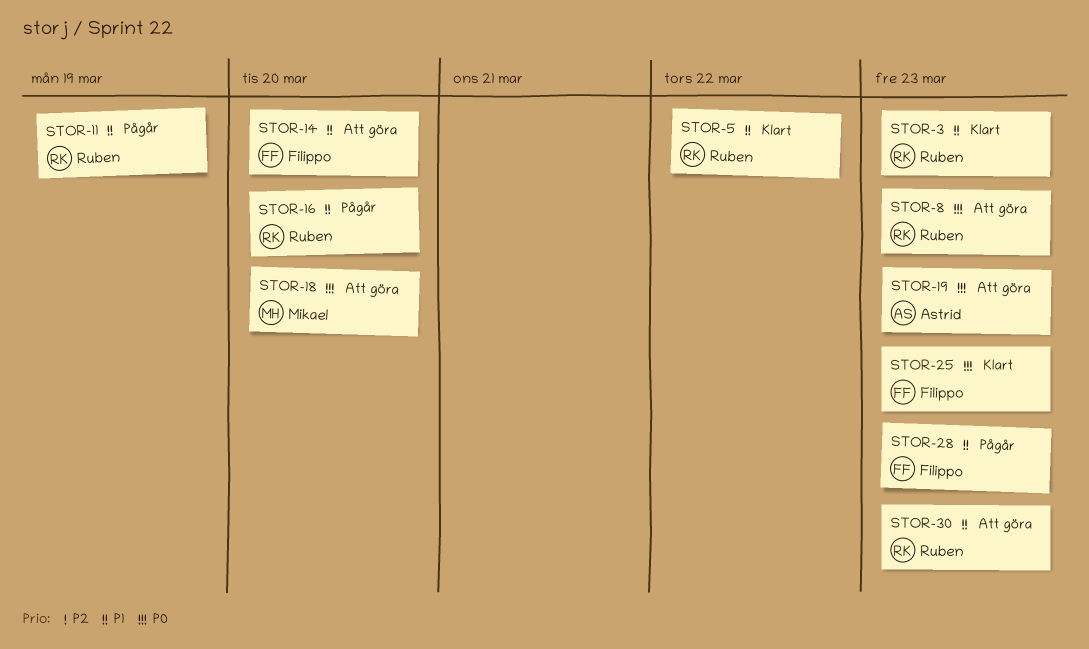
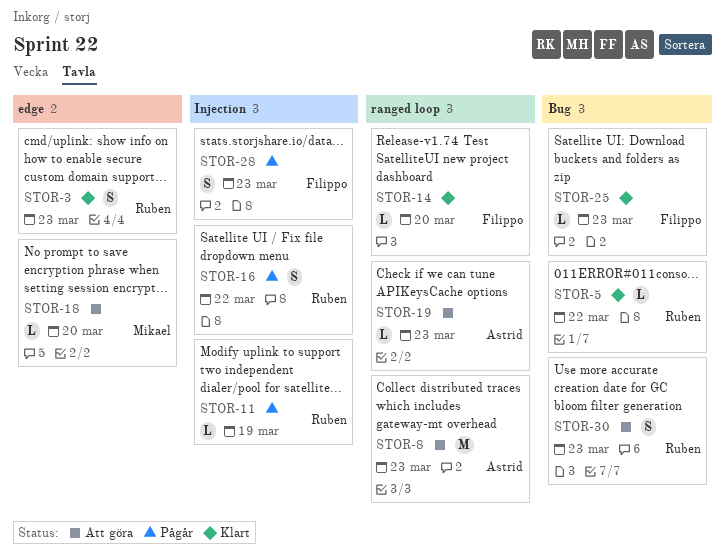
STOR-8, owner: Ruben -> Astrid
STOR-14, status: Att göra -> Klart
STOR-16, due: Mar 20 -> Mar 22

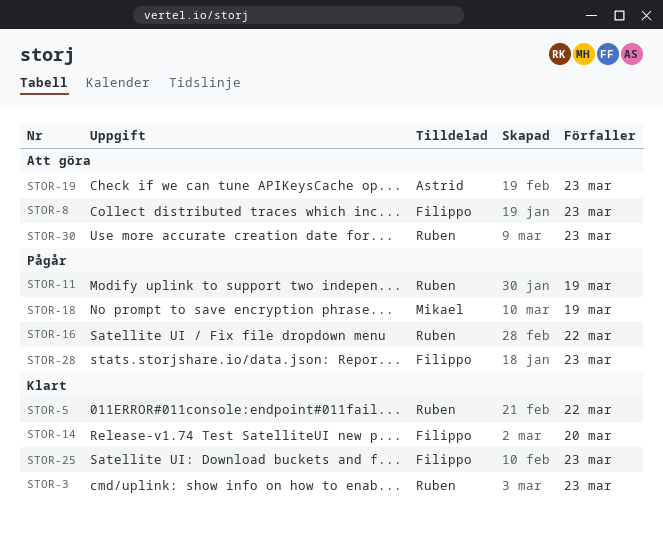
STOR-8, owner: Astrid -> Filippo
STOR-18, status: Att göra -> Pågår
STOR-18, due: Mar 20 -> Mar 19

